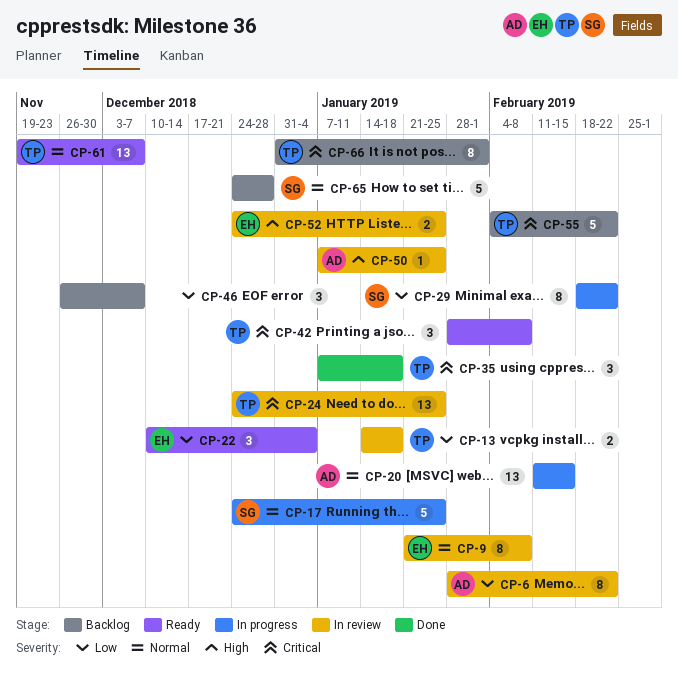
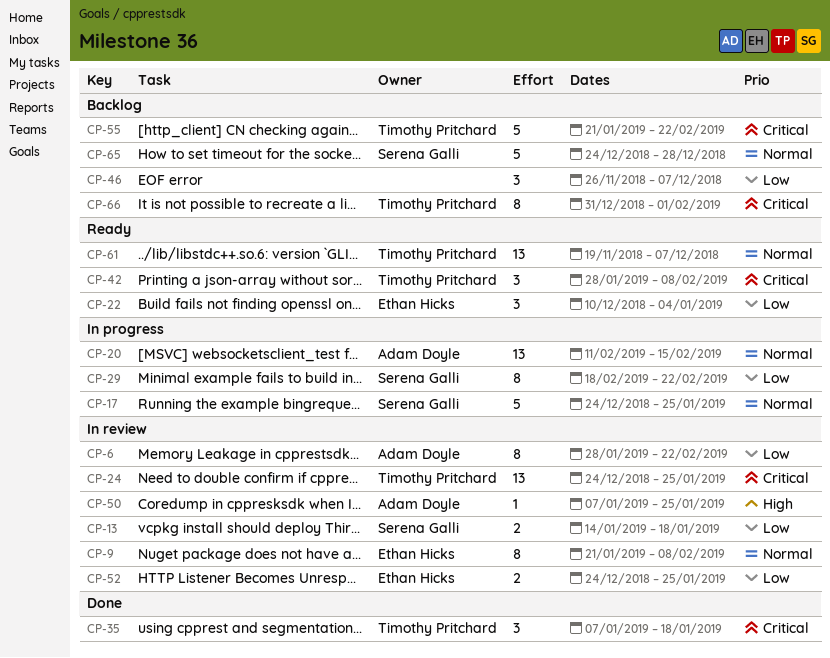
CP-13, owner: Timothy Pritchard -> Serena Galli
CP-52, priority: High -> Low
CP-55, start: Feb 4 -> Jan 21

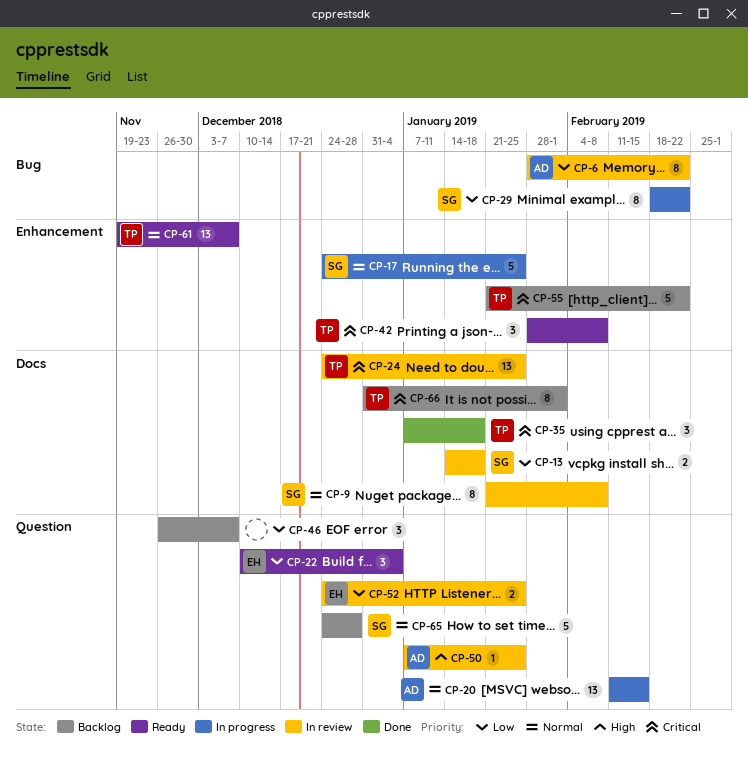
CP-9, owner: Ethan Hicks -> Serena Galli

